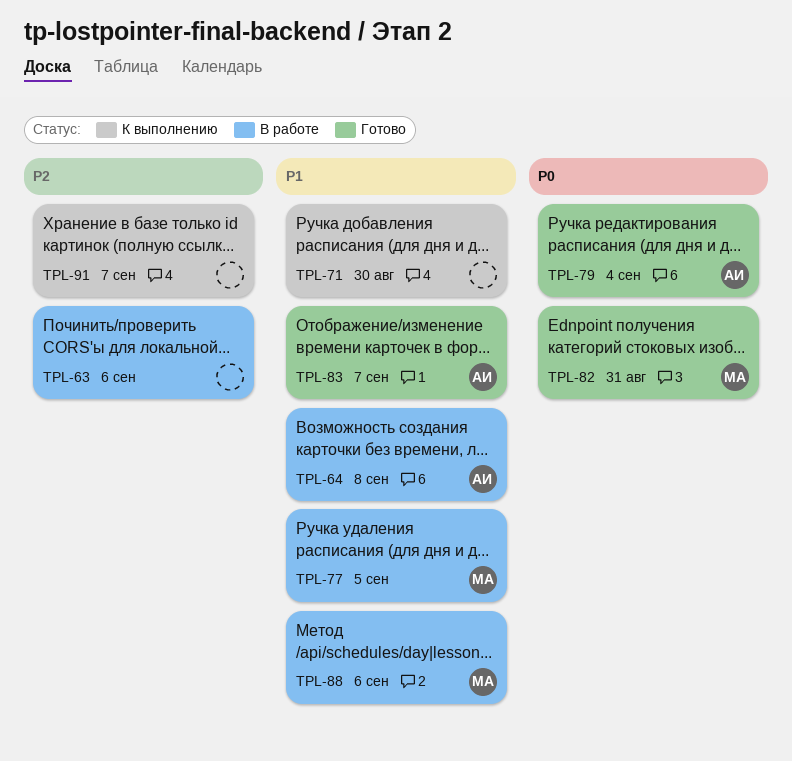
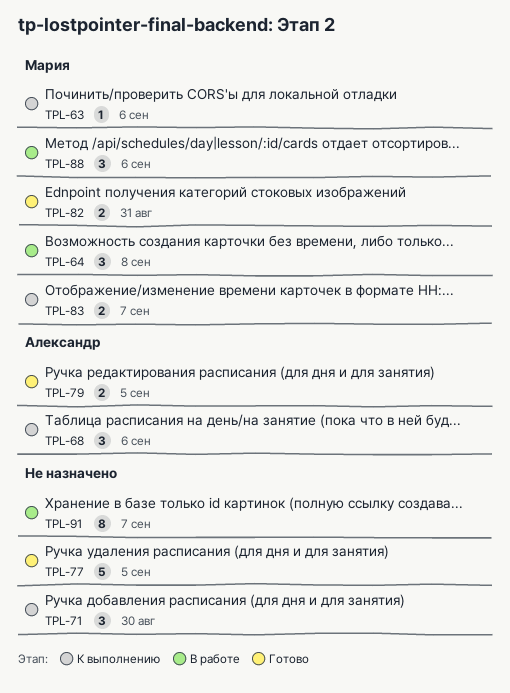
TPL-63, status: В работе -> К выполнению
TPL-63, owner: none -> Мария
TPL-64, owner: Александр -> Мария
TPL-68: none -> present
TPL-77, status: В работе -> Готово
TPL-77, owner: Мария -> none
TPL-79, due: Sep 4 -> Sep 5
TPL-83, status: Готово -> К выполнению
TPL-83, owner: Александр -> Мария
TPL-91, status: К выполнению -> В работе

